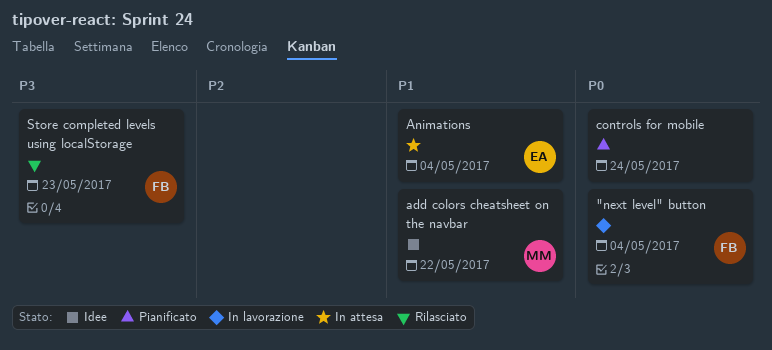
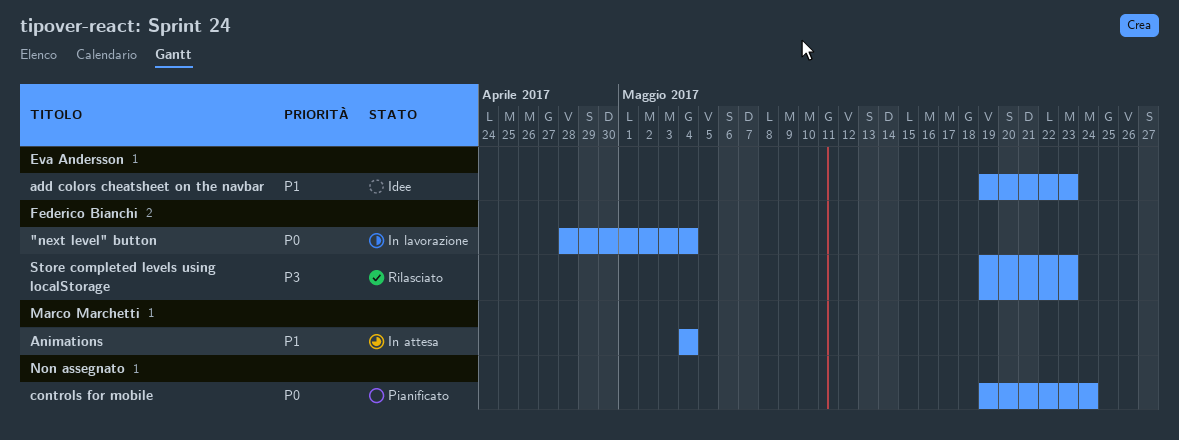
add colors cheatsheet on the navbar, owner: Marco Marchetti -> Eva Andersson
add colors cheatsheet on the navbar, due: May 22 -> May 23
Animations, owner: Eva Andersson -> Marco Marchetti

